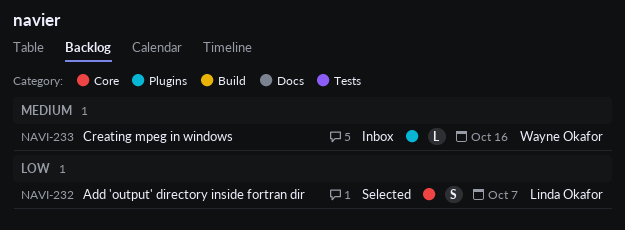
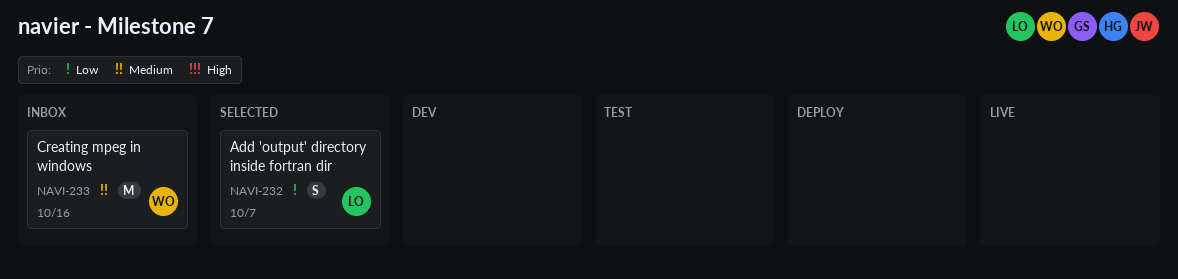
NAVI-233, estimate: L -> M

